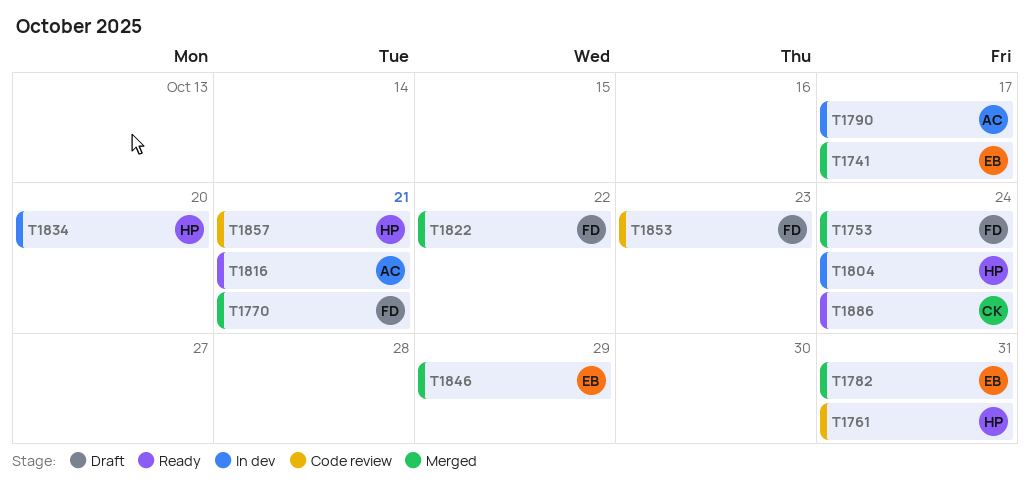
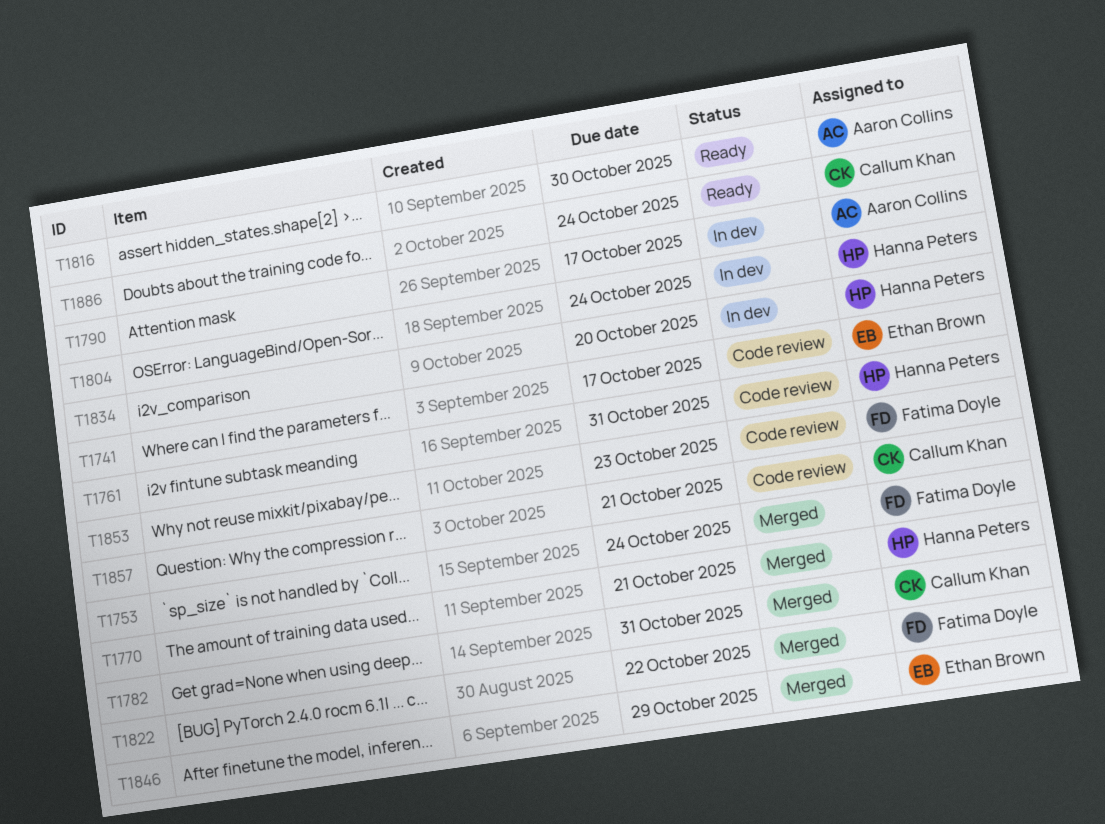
T1741, status: Merged -> Code review
T1770, owner: Fatima Doyle -> Hanna Peters
T1782, owner: Ethan Brown -> Callum Khan
T1816, due: Oct 21 -> Oct 30
T1857, owner: Hanna Peters -> Callum Khan

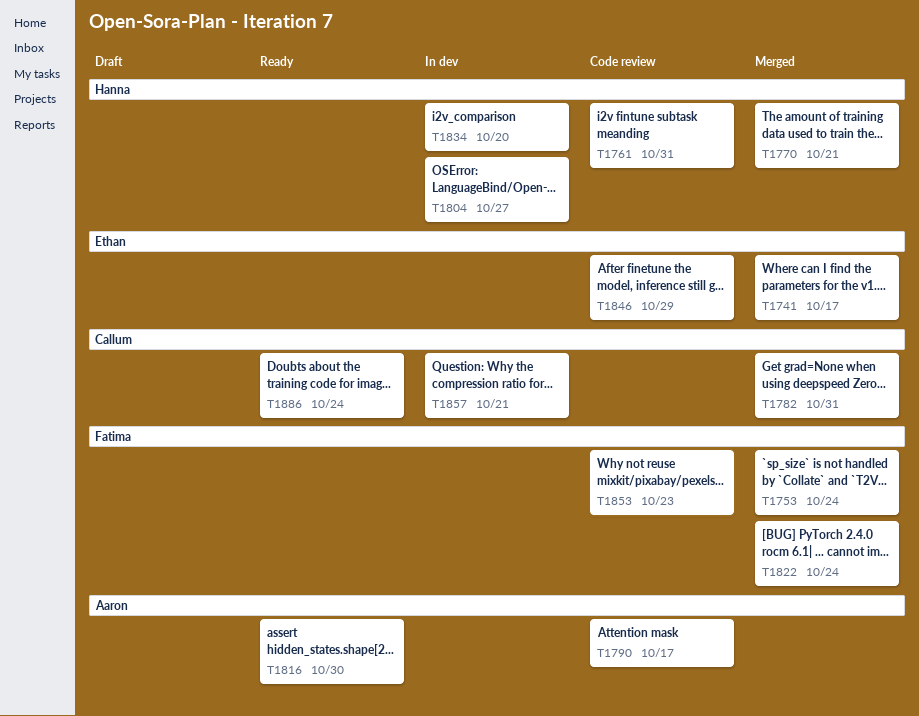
T1741, status: Code review -> Merged
T1790, status: In dev -> Code review
T1804, due: Oct 24 -> Oct 27
T1822, due: Oct 22 -> Oct 24
T1846, status: Merged -> Code review
T1857, status: Code review -> In dev

